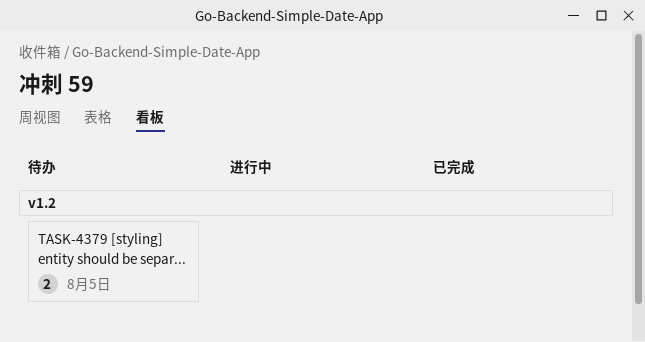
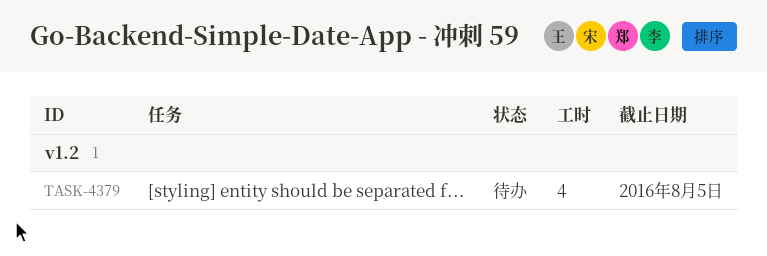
TASK-4379, estimate: 2 -> 4

